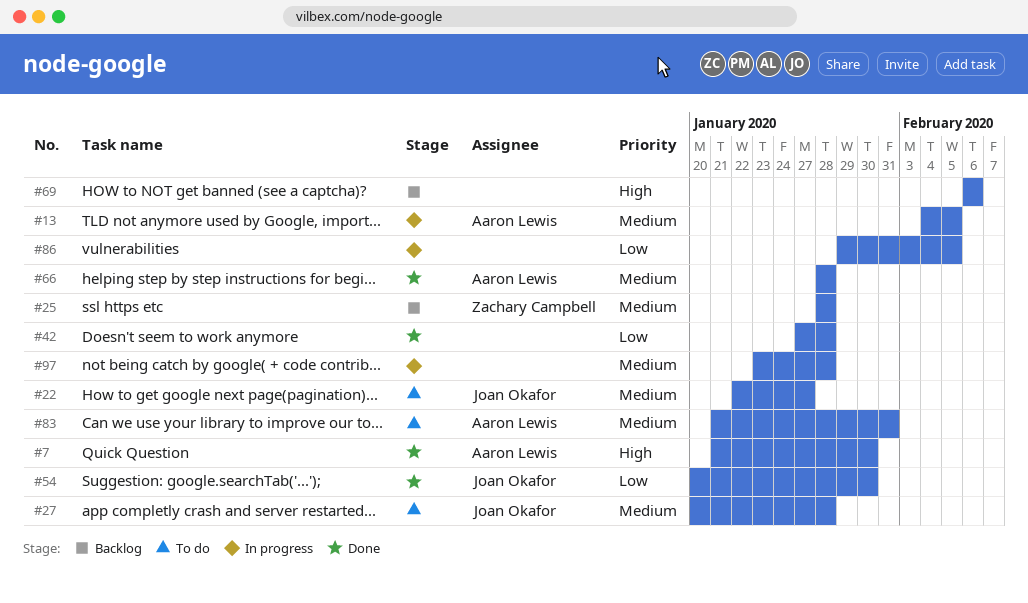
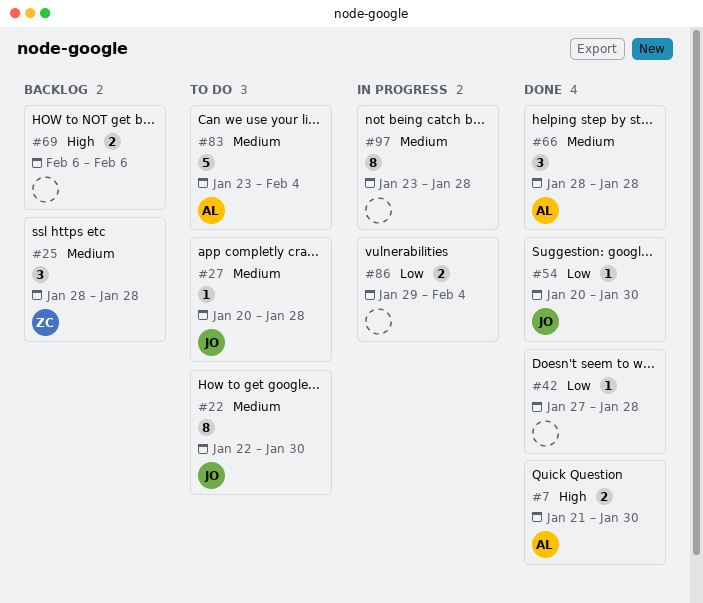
#13: present -> none
#22, due: Jan 27 -> Jan 30
#83, start: Jan 21 -> Jan 23
#83, due: Jan 31 -> Feb 4
#86, due: Feb 5 -> Feb 4

